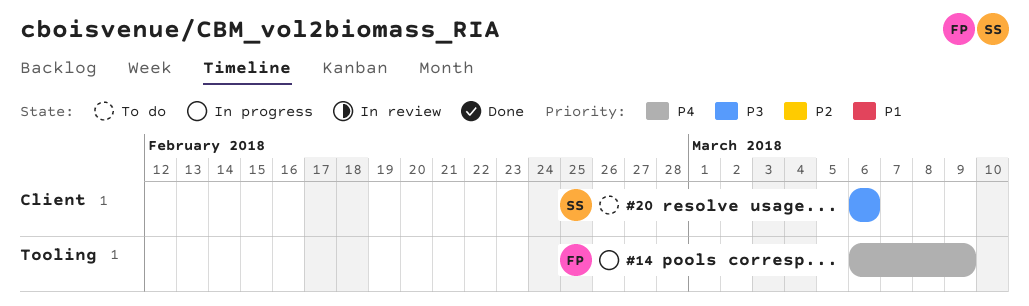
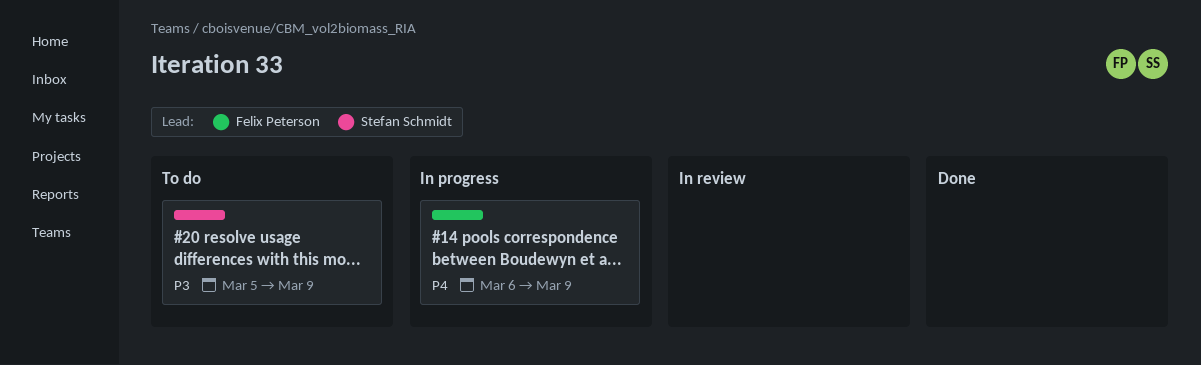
#20, start: Mar 6 -> Mar 5
#20, due: Mar 6 -> Mar 9

